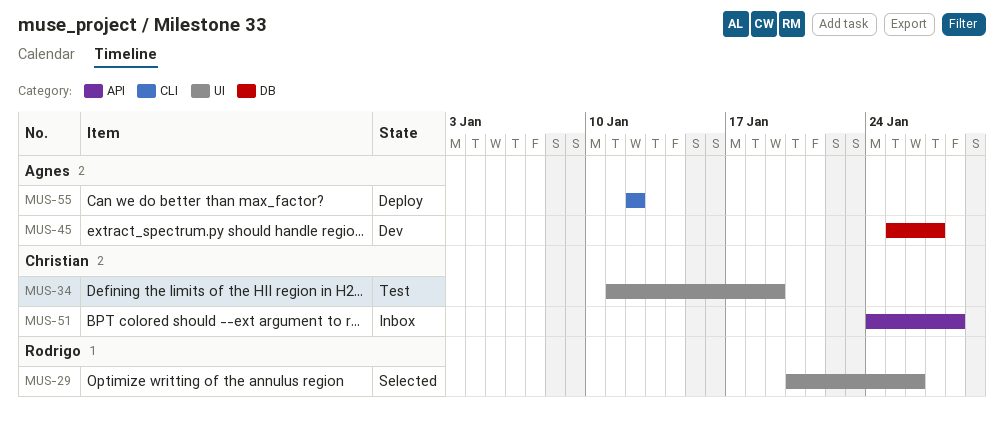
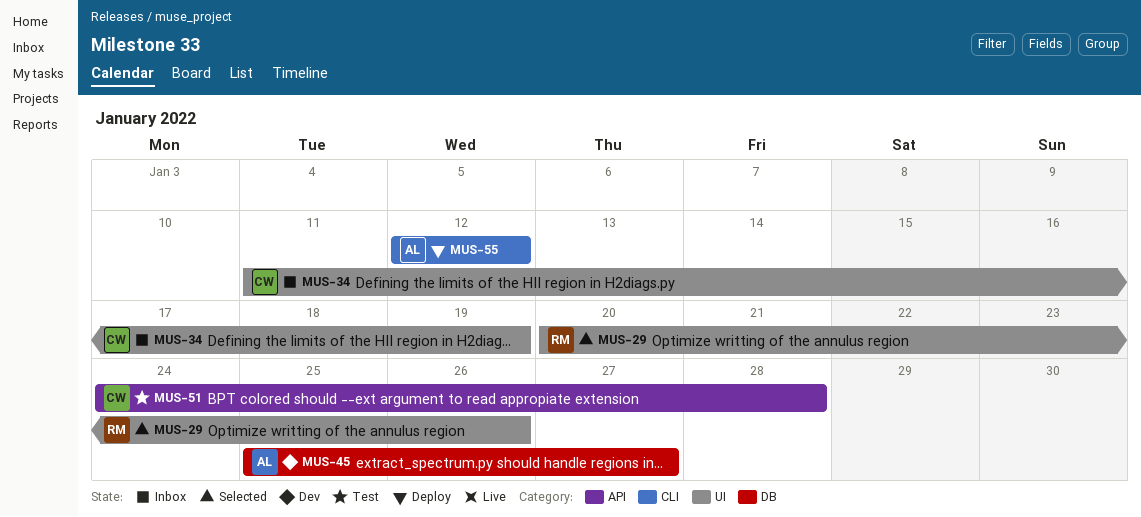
MUS-34, status: Test -> Inbox
MUS-51, status: Inbox -> Test

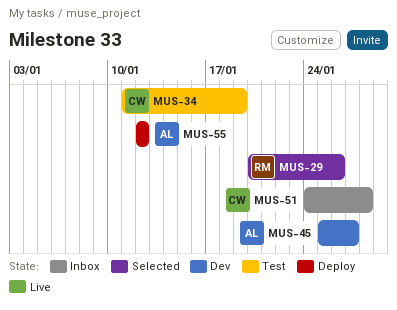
MUS-34, status: Inbox -> Test
MUS-51, status: Test -> Inbox

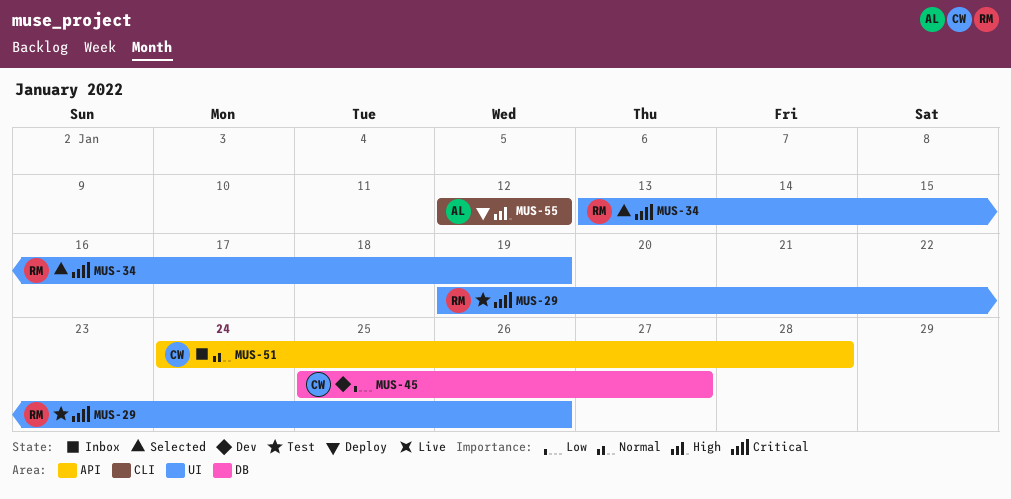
MUS-29, status: Selected -> Test
MUS-29, start: Jan 20 -> Jan 19
MUS-34, status: Test -> Selected
MUS-34, owner: CW -> RM
MUS-34, start: Jan 11 -> Jan 13
MUS-45, owner: AL -> CW

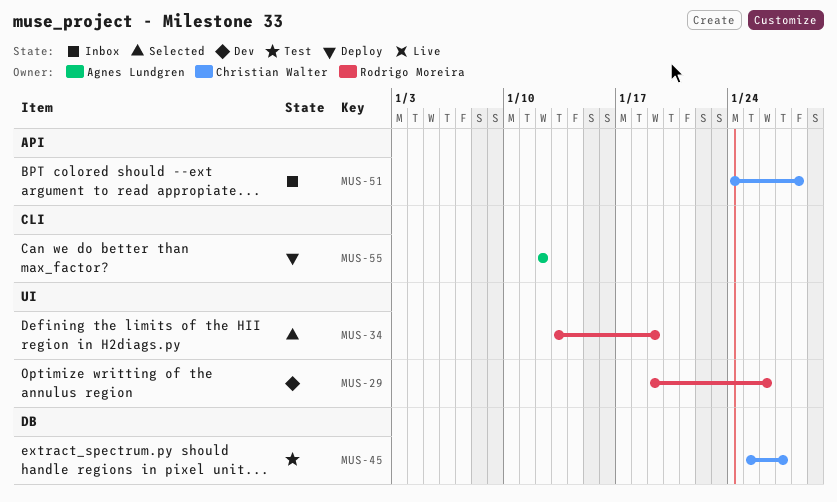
MUS-29, status: Test -> Dev
MUS-45, status: Dev -> Test

